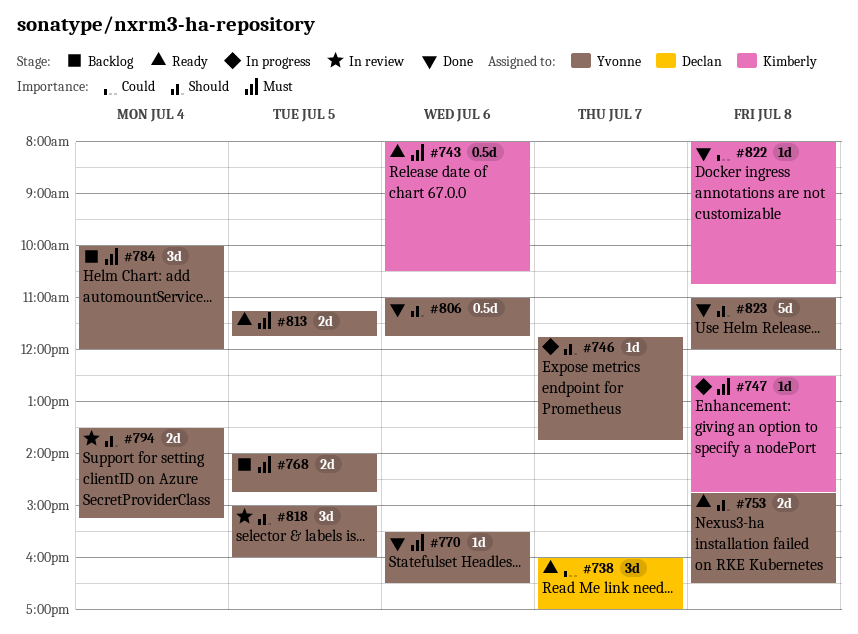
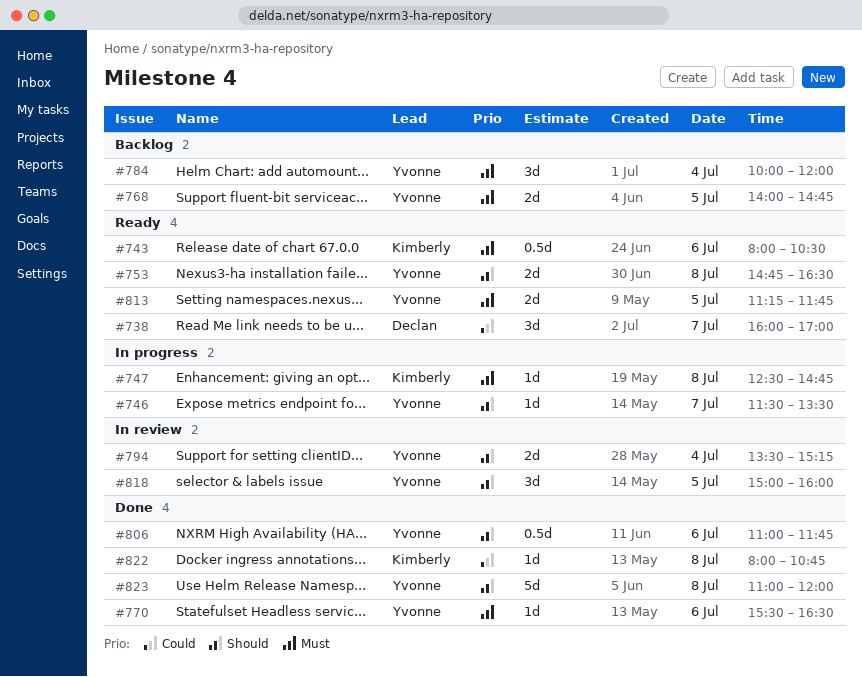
#746, begins: 11:45 -> 11:30
#746, ends: 13:45 -> 13:30

